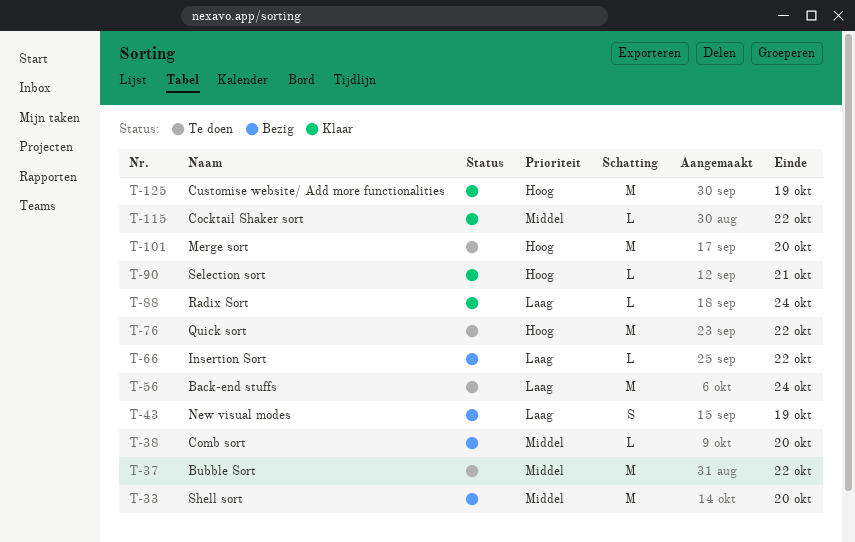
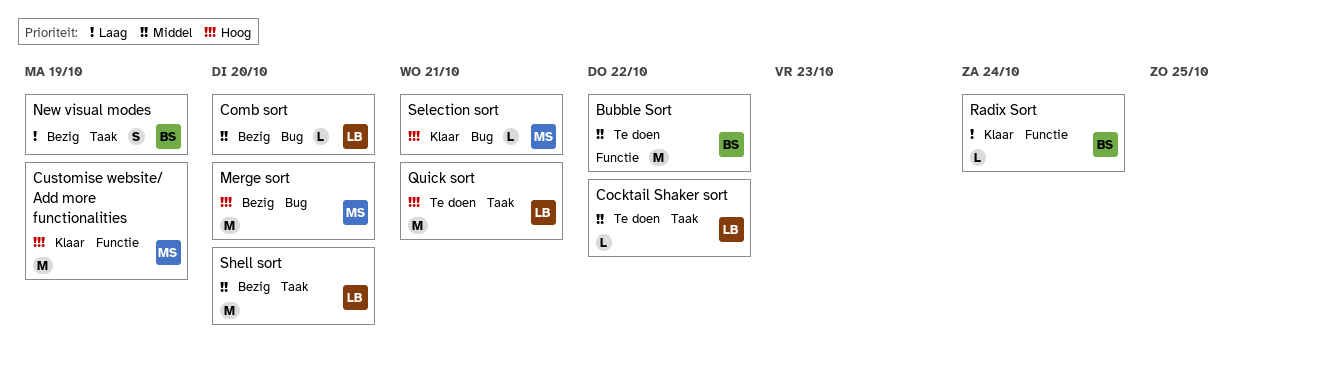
Back-end stuffs: present -> none
Cocktail Shaker sort, status: Klaar -> Te doen
Insertion Sort: present -> none
Merge sort, status: Te doen -> Bezig
Quick sort, due: Oct 22 -> Oct 21

